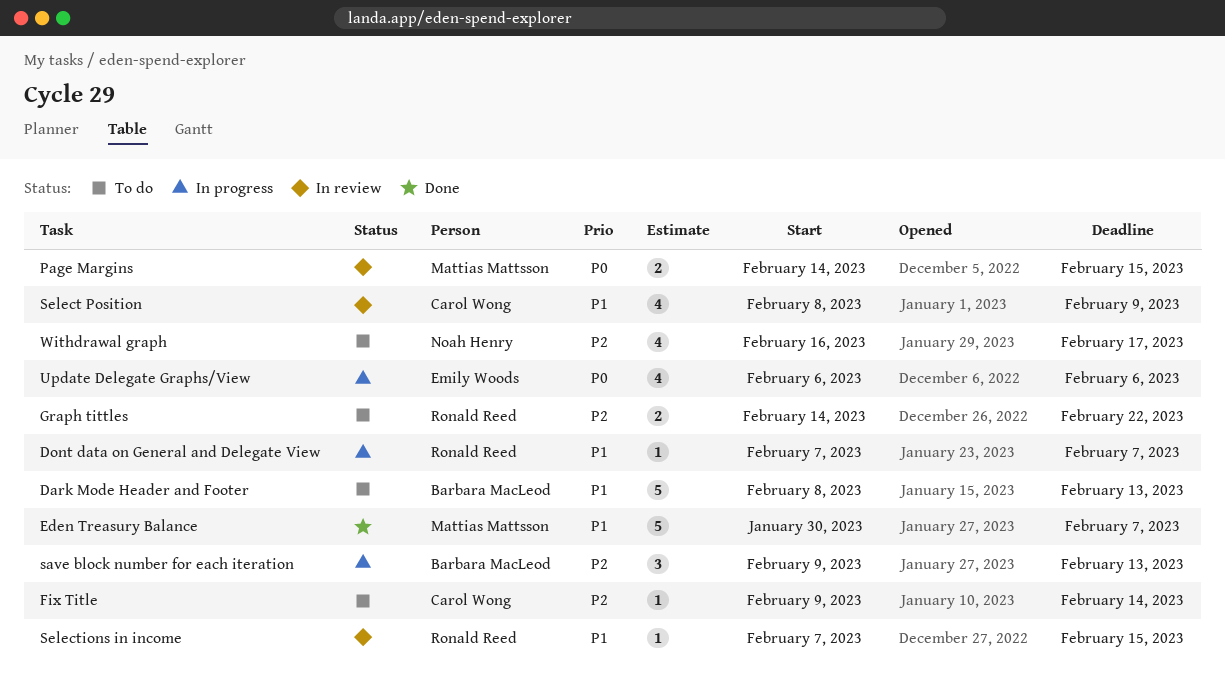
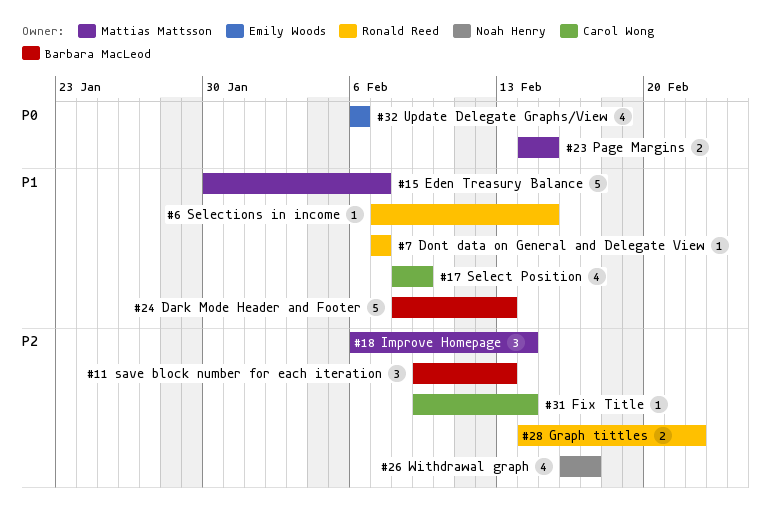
Improve Homepage: none -> present

